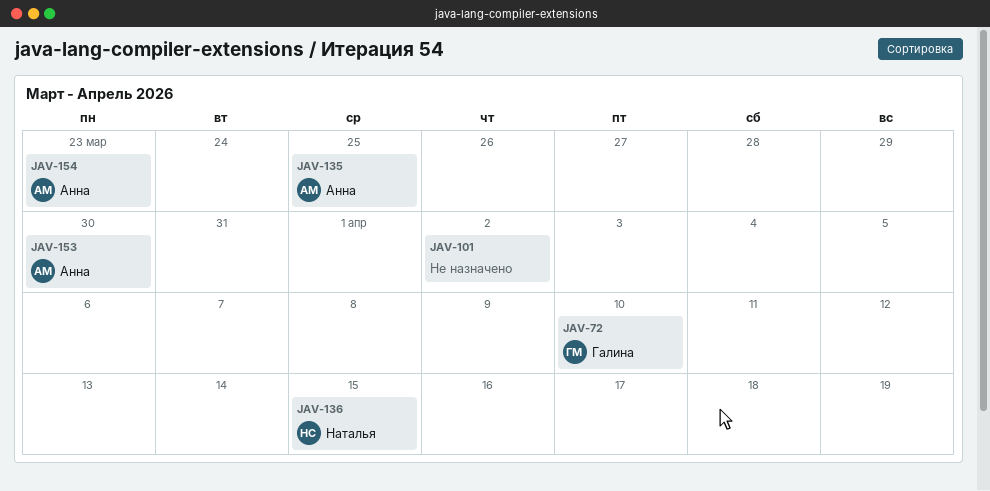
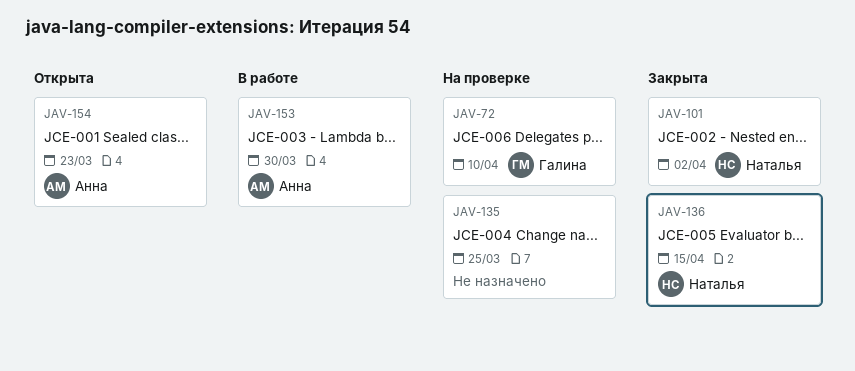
JAV-101, owner: none -> Наталья
JAV-135, owner: Анна -> none

